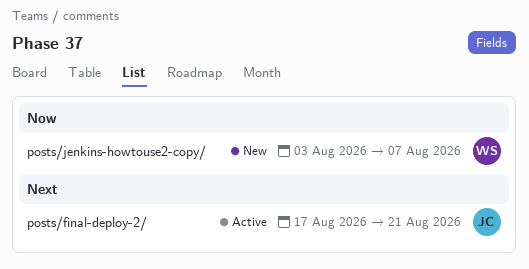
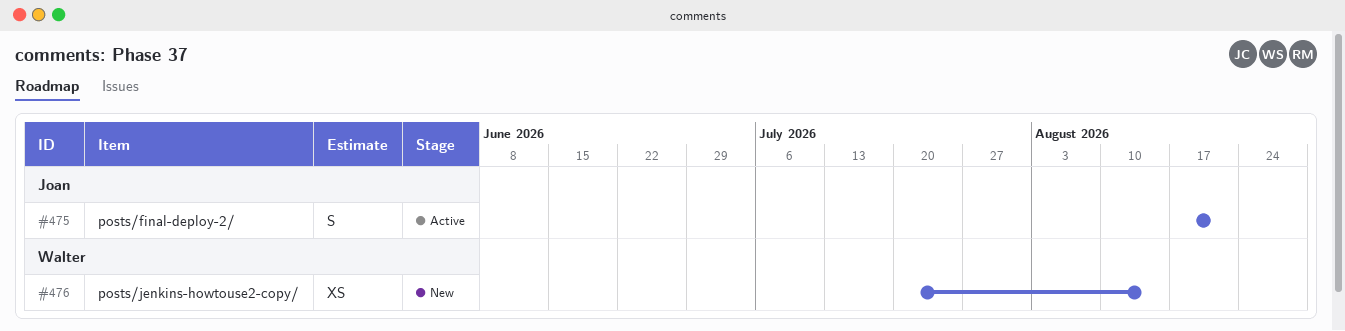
posts/jenkins-howtouse2-copy/, start: Aug 3 -> Jul 20
posts/jenkins-howtouse2-copy/, due: Aug 7 -> Aug 14

